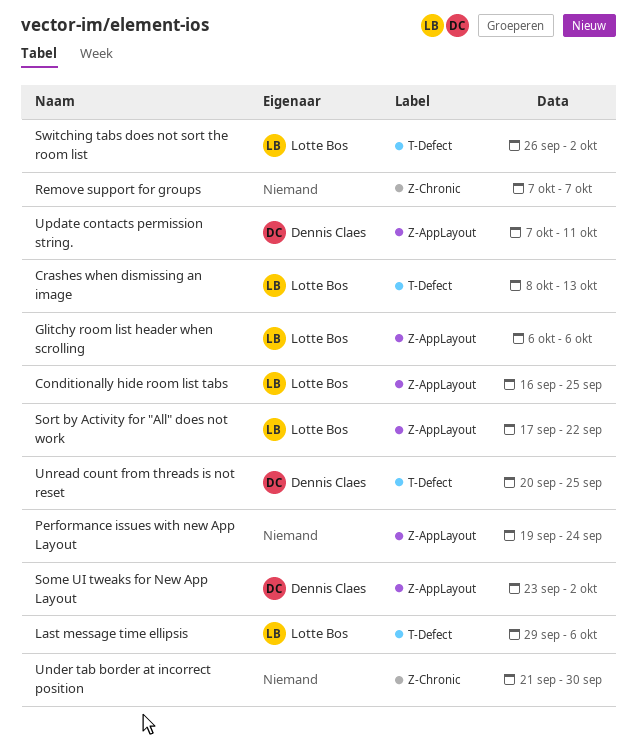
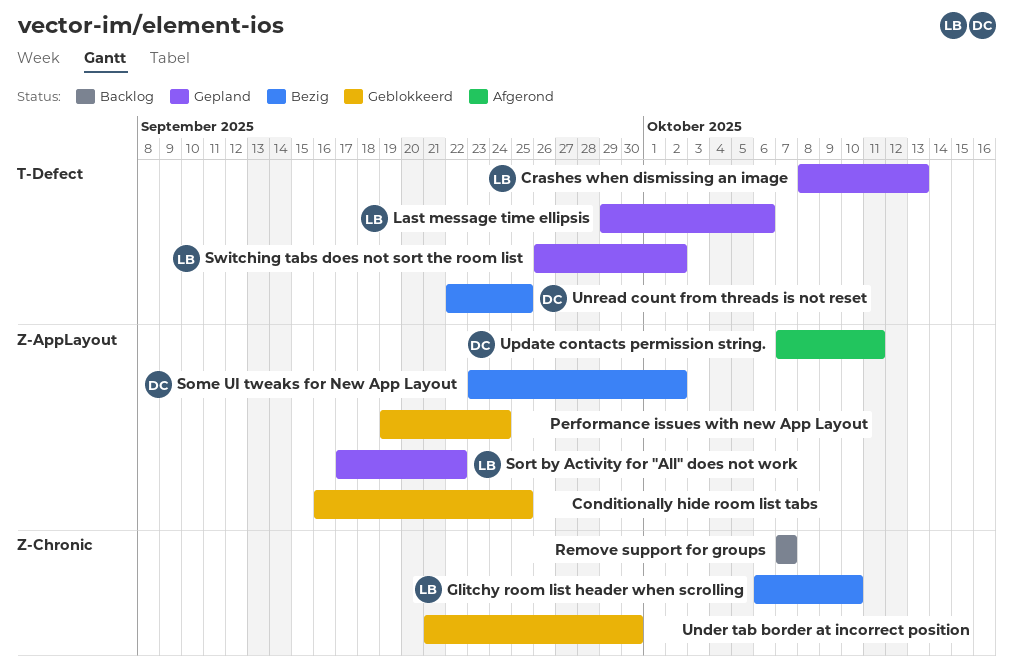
Conditionally hide room list tabs, owner: Lotte Bos -> none
Glitchy room list header when scrolling, label: Z-AppLayout -> Z-Chronic
Glitchy room list header when scrolling, due: Oct 6 -> Oct 10
Unread count from threads is not reset, start: Sep 20 -> Sep 22

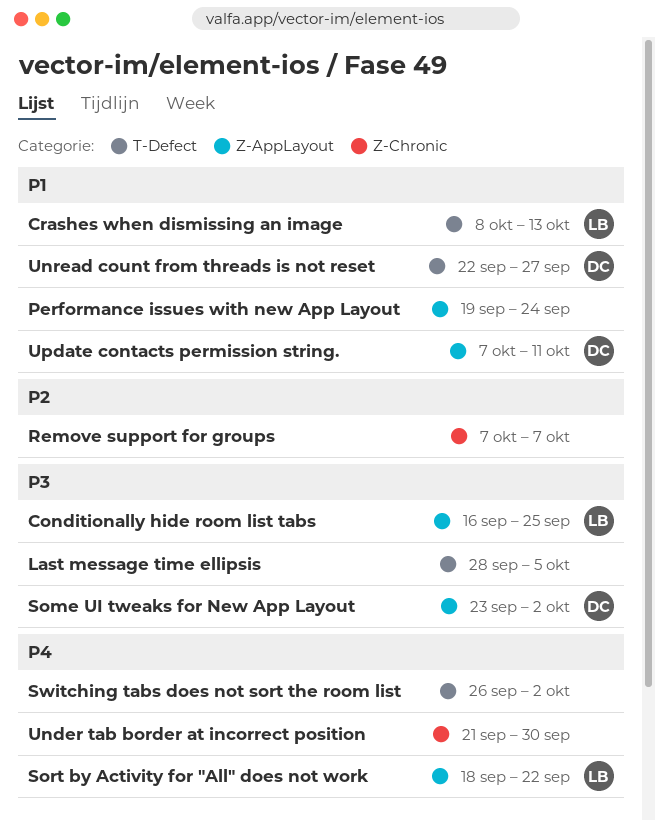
Conditionally hide room list tabs, owner: none -> LB
Glitchy room list header when scrolling: present -> none
Last message time ellipsis, owner: LB -> none
Last message time ellipsis, start: Sep 29 -> Sep 28
Last message time ellipsis, due: Oct 6 -> Oct 5
Sort by Activity for "All" does not work, start: Sep 17 -> Sep 18
Switching tabs does not sort the room list, owner: LB -> none
Unread count from threads is not reset, due: Sep 25 -> Sep 27

